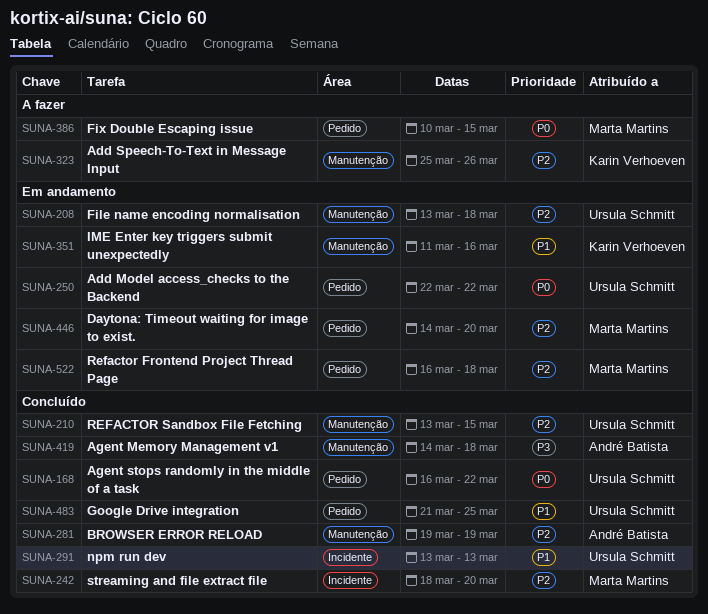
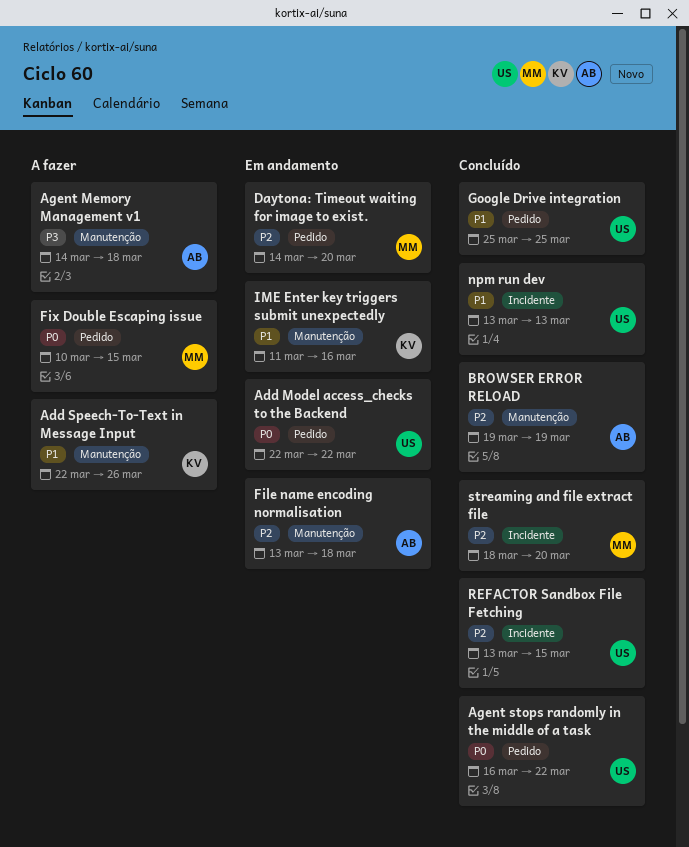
Add Speech-To-Text in Message Input, priority: P2 -> P1
Add Speech-To-Text in Message Input, start: Mar 25 -> Mar 22
Agent Memory Management v1, status: Concluído -> A fazer
File name encoding normalisation, owner: Ursula Schmitt -> André Batista
Google Drive integration, start: Mar 21 -> Mar 25
Refactor Frontend Project Thread Page: present -> none
REFACTOR Sandbox File Fetching, label: Manutenção -> Incidente

